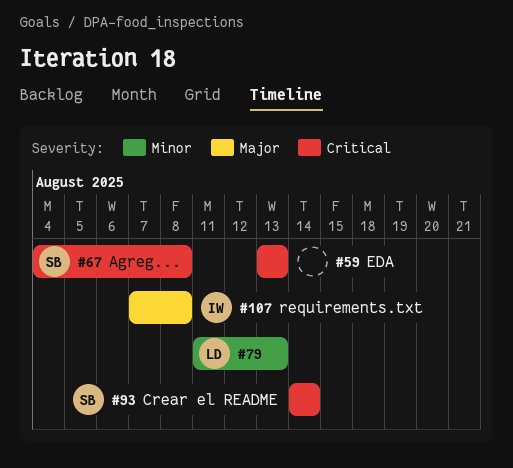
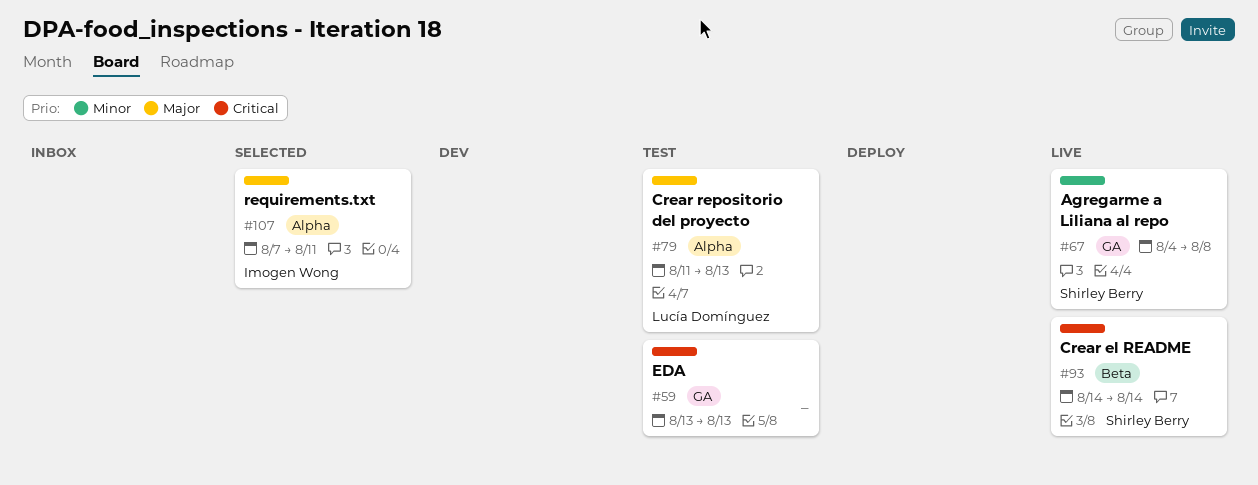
#67, priority: Critical -> Minor
#79, priority: Minor -> Major
#107, due: Aug 8 -> Aug 11

